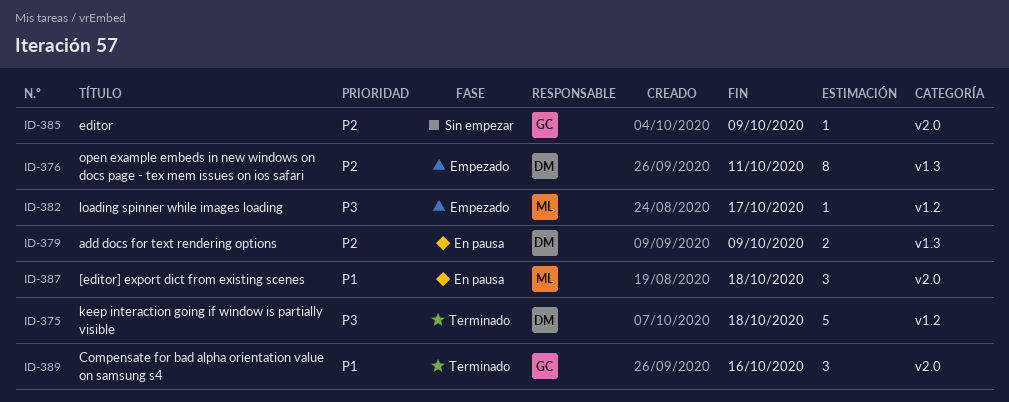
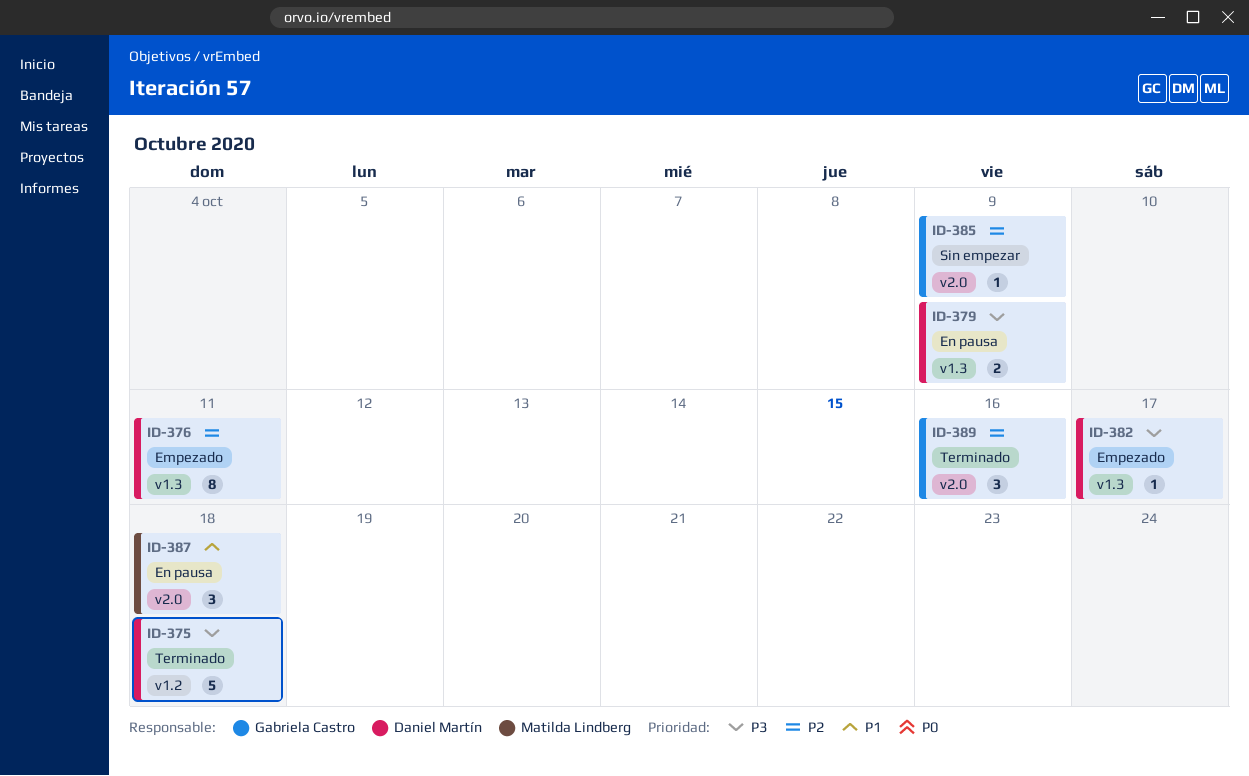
ID-379, priority: P2 -> P3
ID-382, owner: Matilda Lindberg -> Daniel Martín
ID-382, label: v1.2 -> v1.3
ID-389, priority: P1 -> P2

